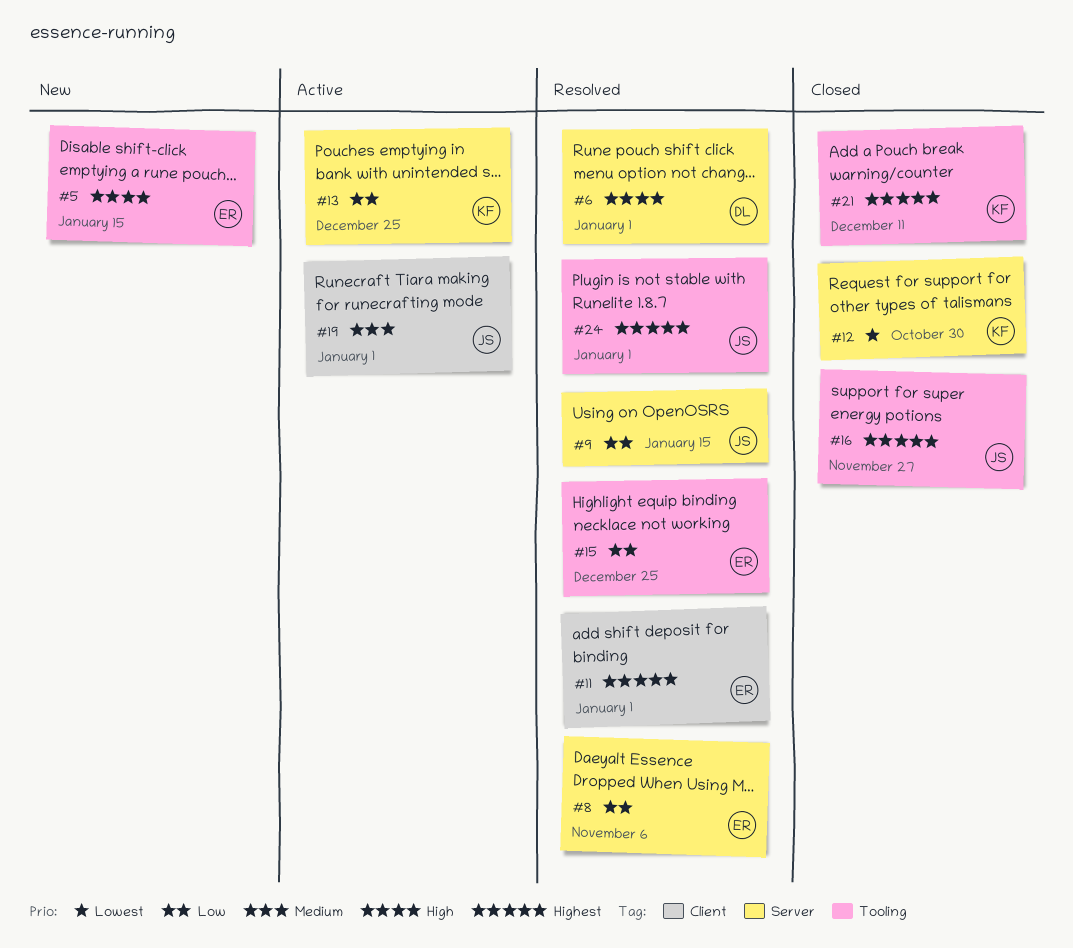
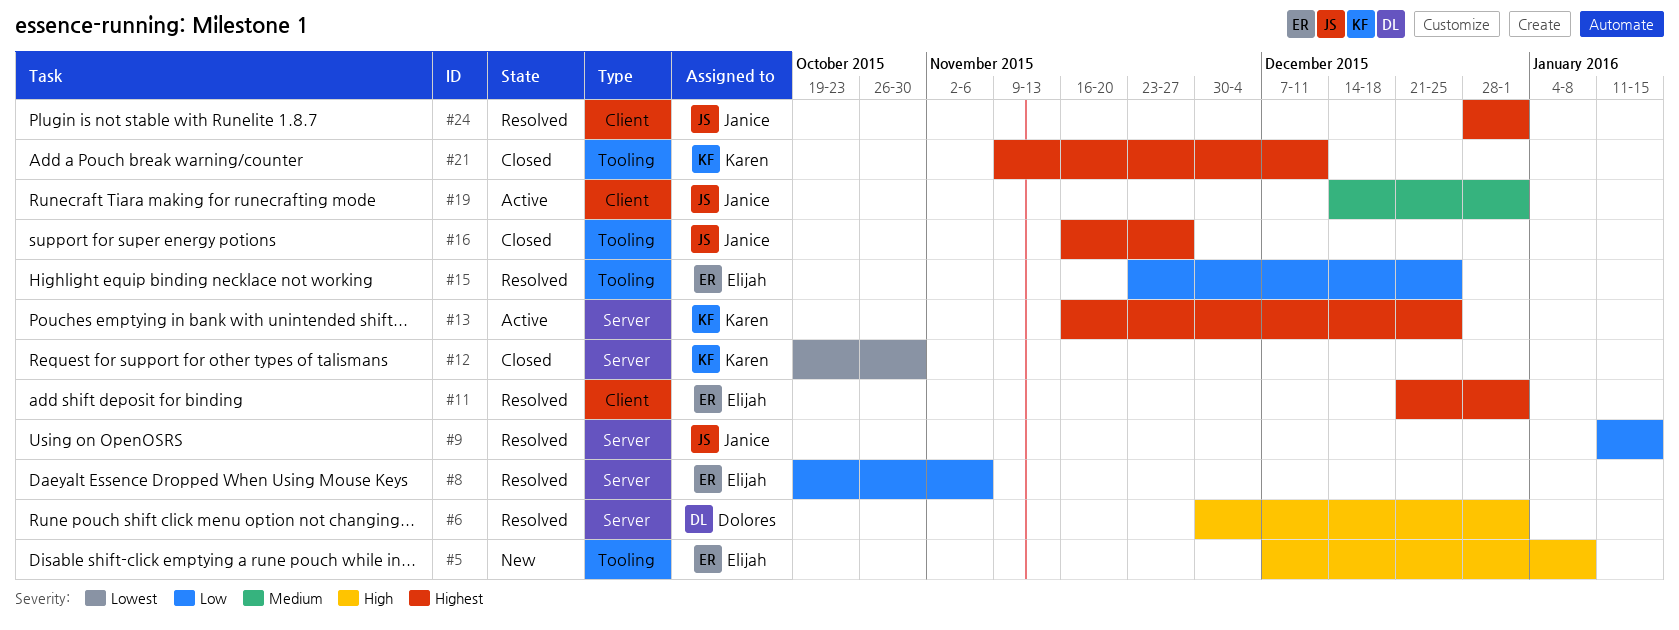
#5, due: Jan 15 -> Jan 8
#13, priority: Low -> Highest
#24, label: Tooling -> Client

